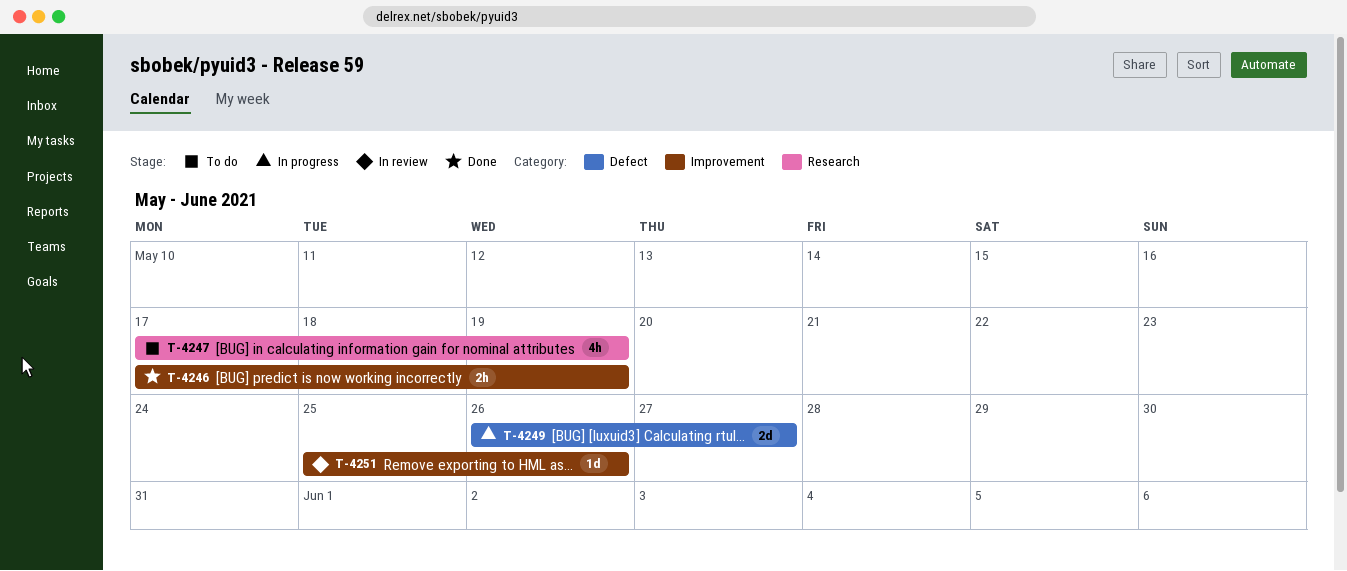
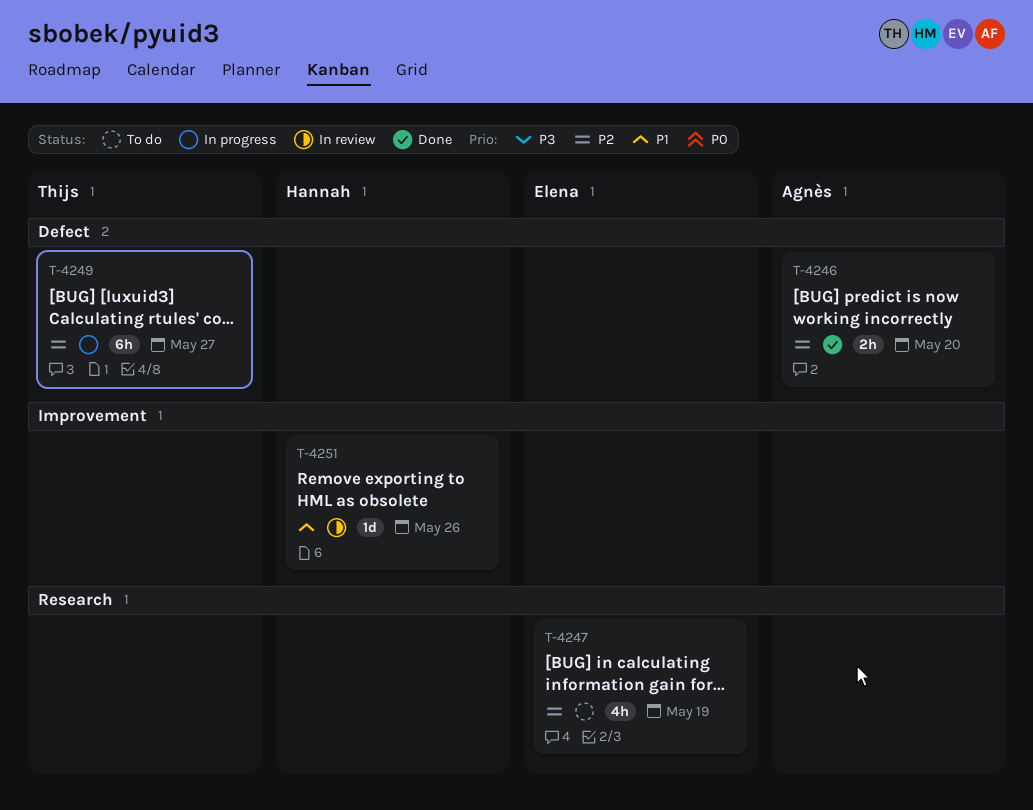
T-4246, label: Improvement -> Defect
T-4246, due: May 19 -> May 20
T-4249, estimate: 2d -> 6h

